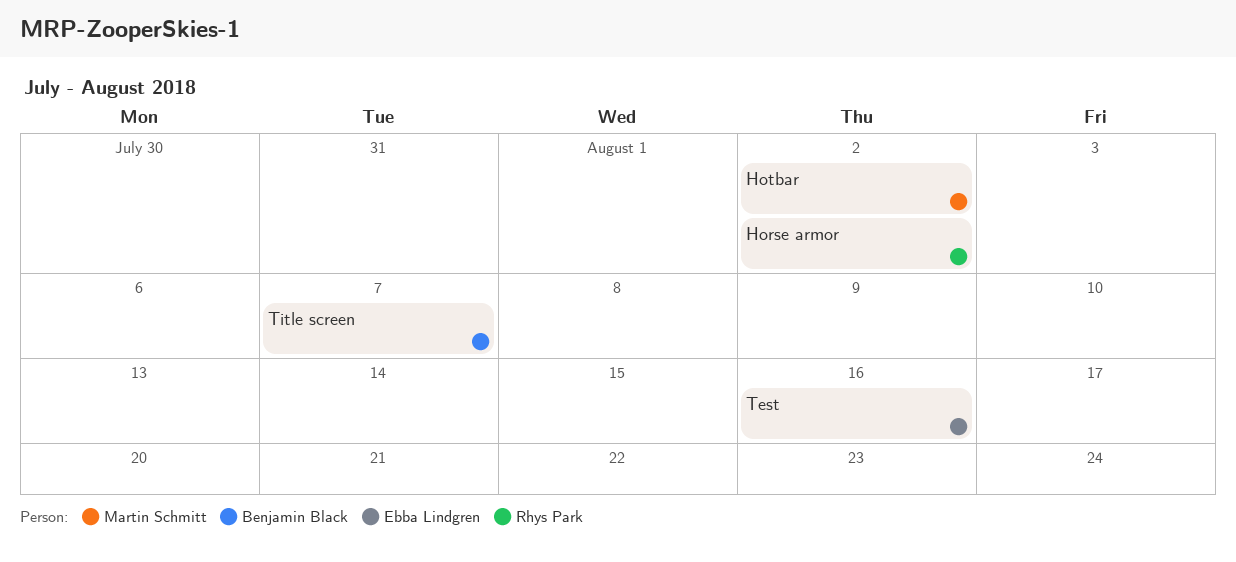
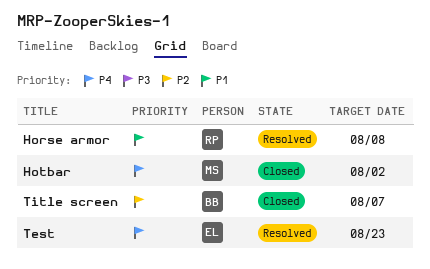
Horse armor, due: Aug 2 -> Aug 8
Test, due: Aug 16 -> Aug 23

